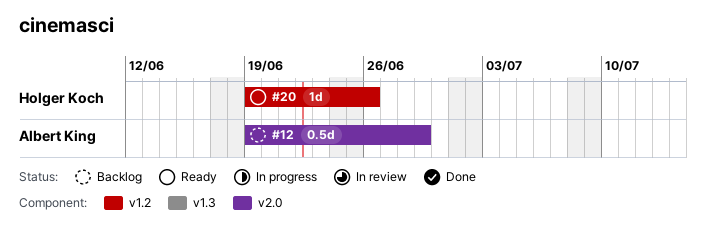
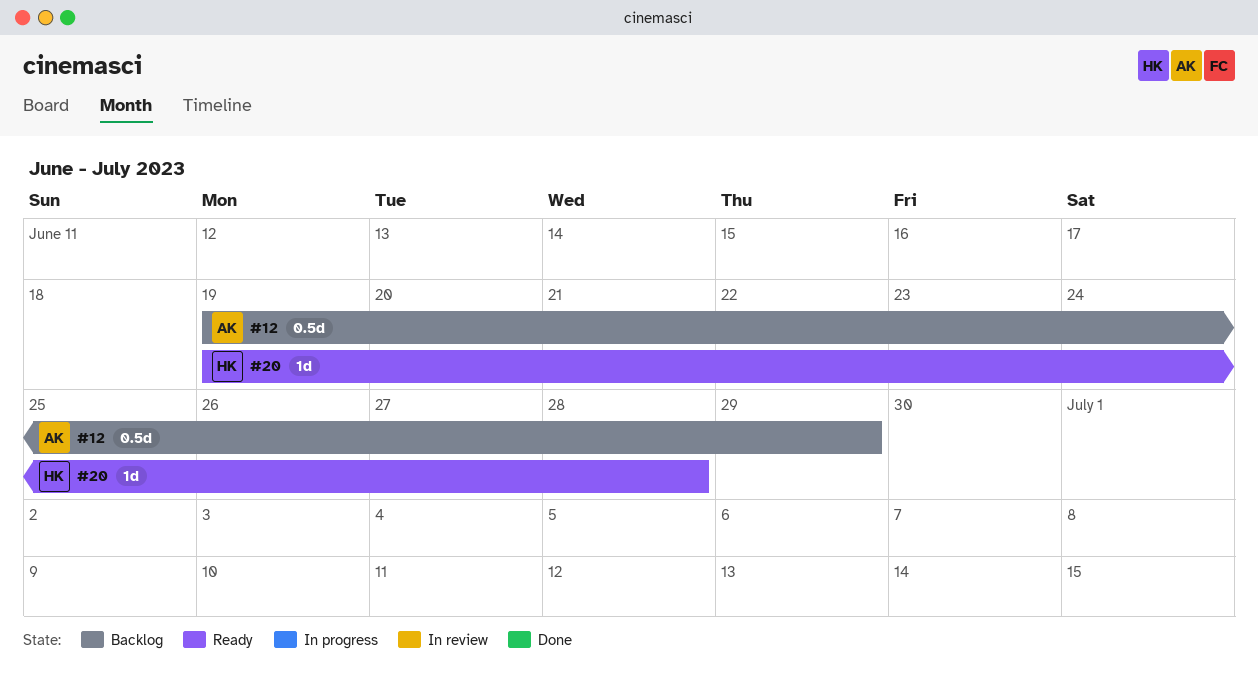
#20, due: Jun 26 -> Jun 28

